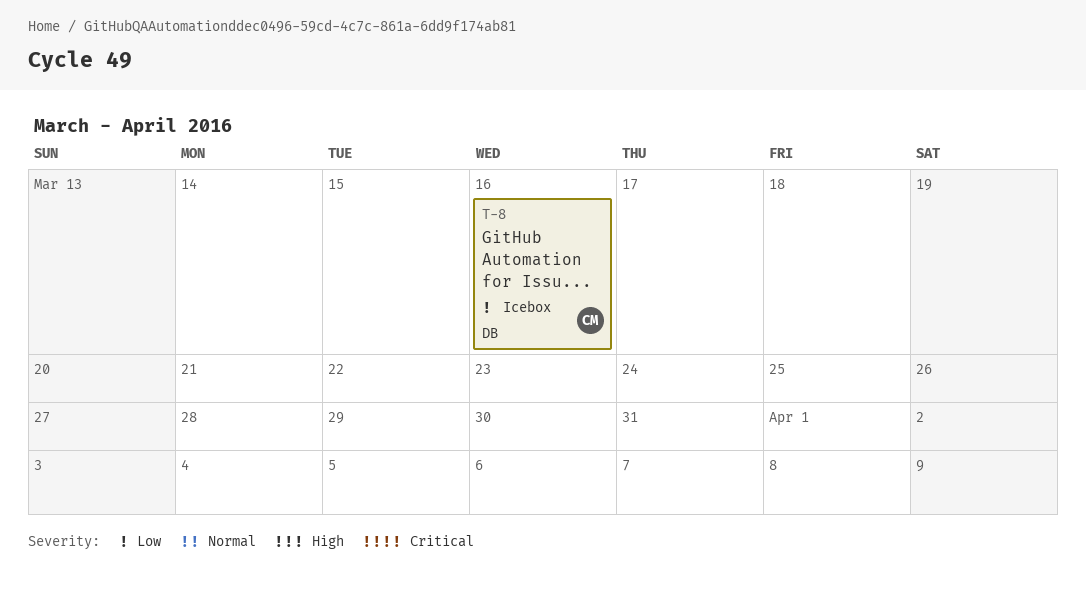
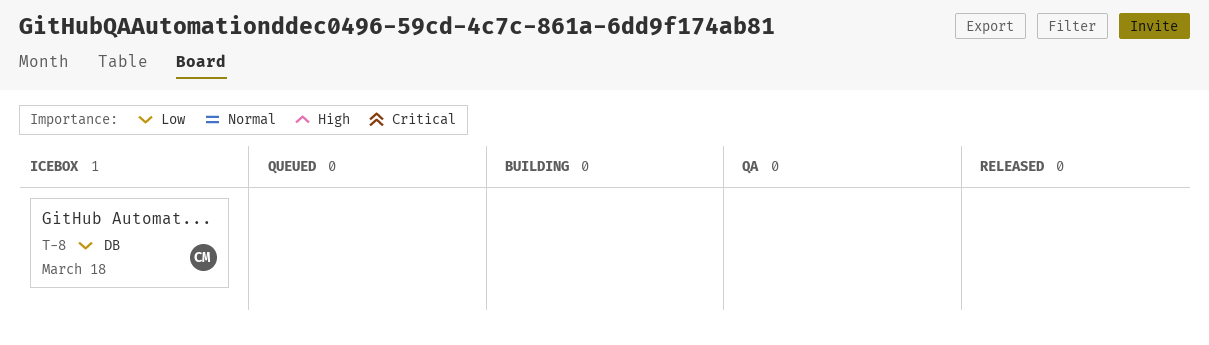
T-8, due: Mar 16 -> Mar 18

